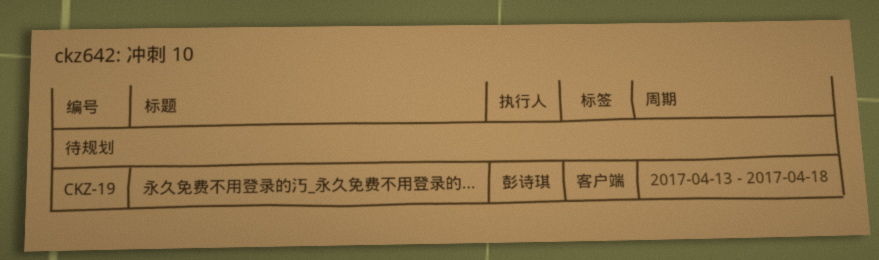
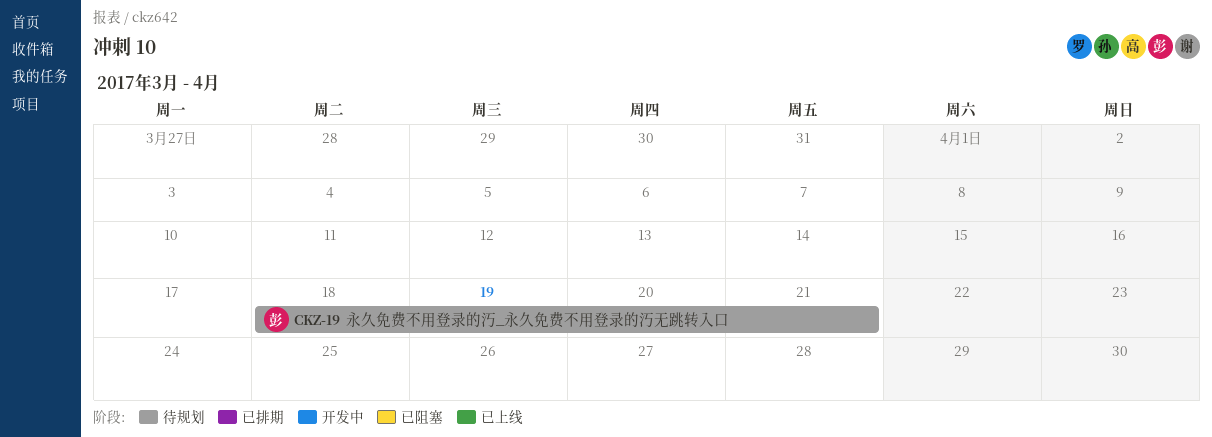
CKZ-19, start: Apr 13 -> Apr 18
CKZ-19, due: Apr 18 -> Apr 21

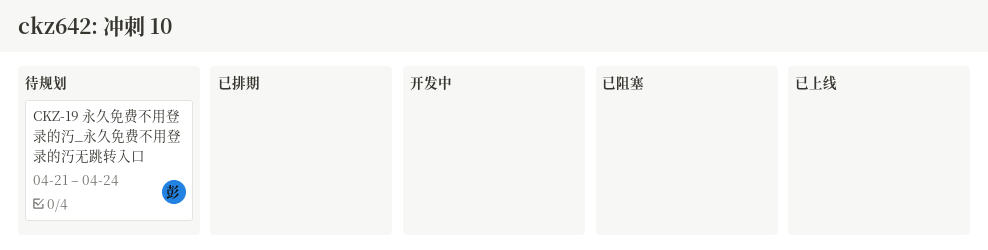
CKZ-19, start: Apr 18 -> Apr 21
CKZ-19, due: Apr 21 -> Apr 24

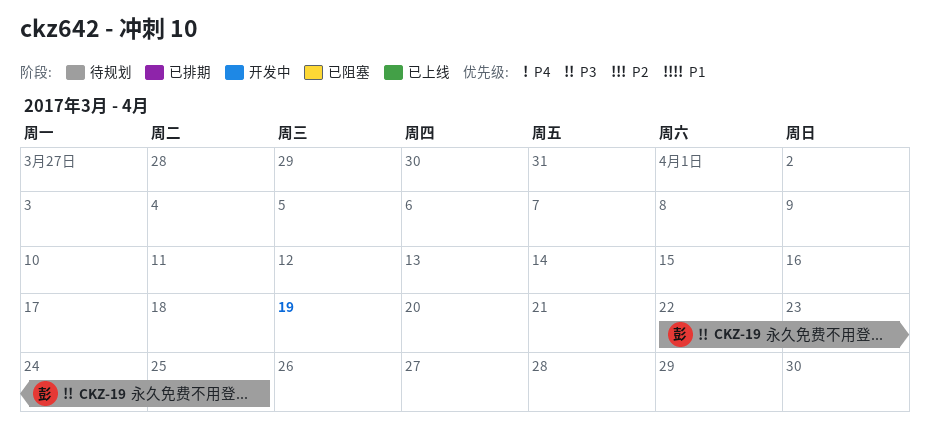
CKZ-19, start: Apr 21 -> Apr 22
CKZ-19, due: Apr 24 -> Apr 25

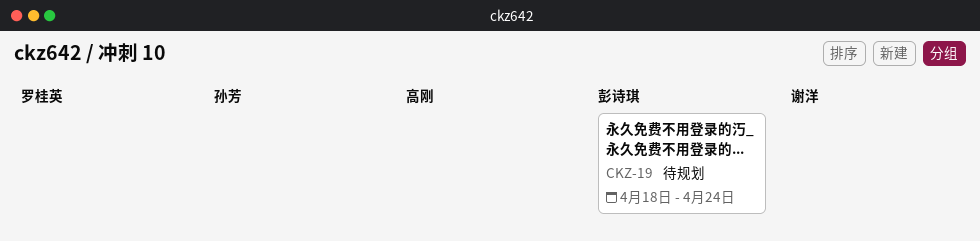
CKZ-19, start: Apr 22 -> Apr 18
CKZ-19, due: Apr 25 -> Apr 24

